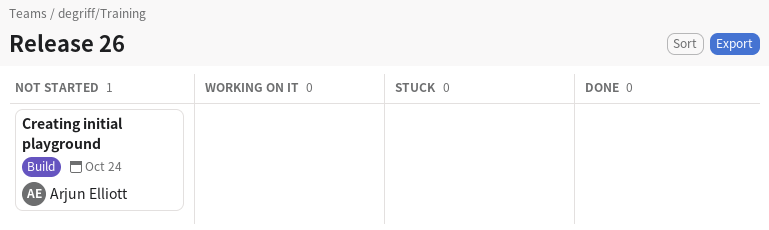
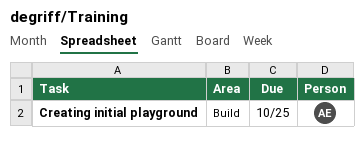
Creating initial playground, due: Oct 24 -> Oct 25

